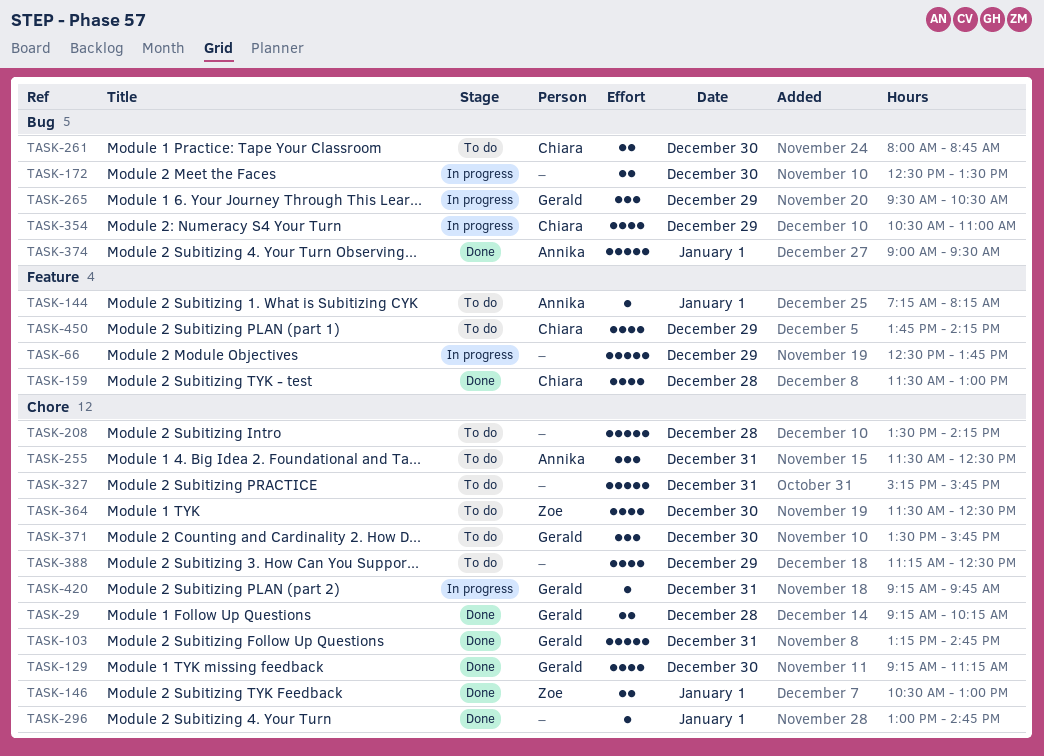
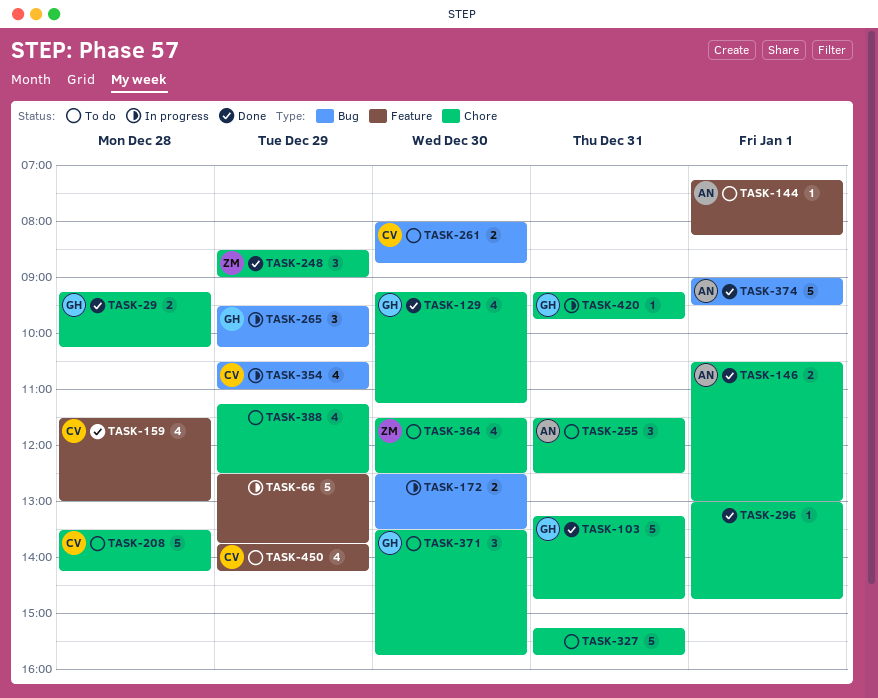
TASK-146, owner: Zoe -> Annika
TASK-208, owner: none -> Chiara
TASK-248: none -> present
TASK-265, ends: 10:30 -> 10:15

